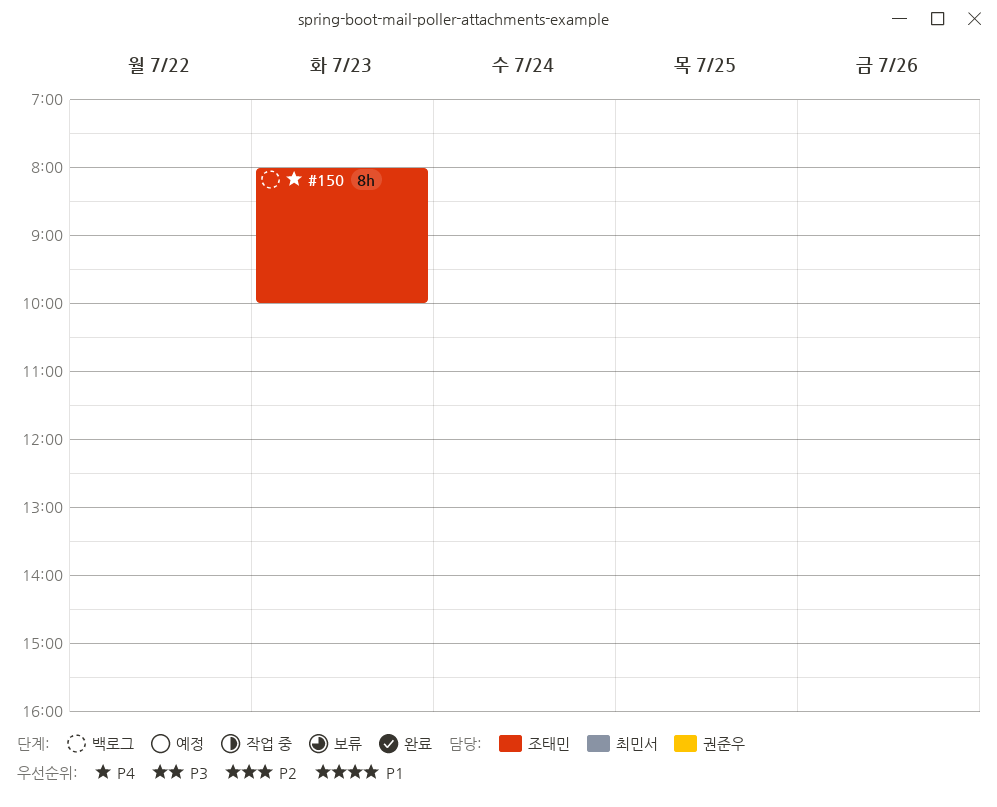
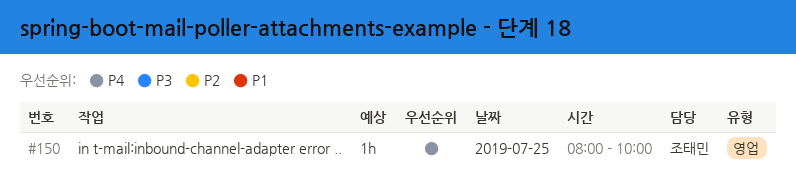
#150, estimate: 8h -> 1h
#150, day: Jul 23 -> Jul 25

